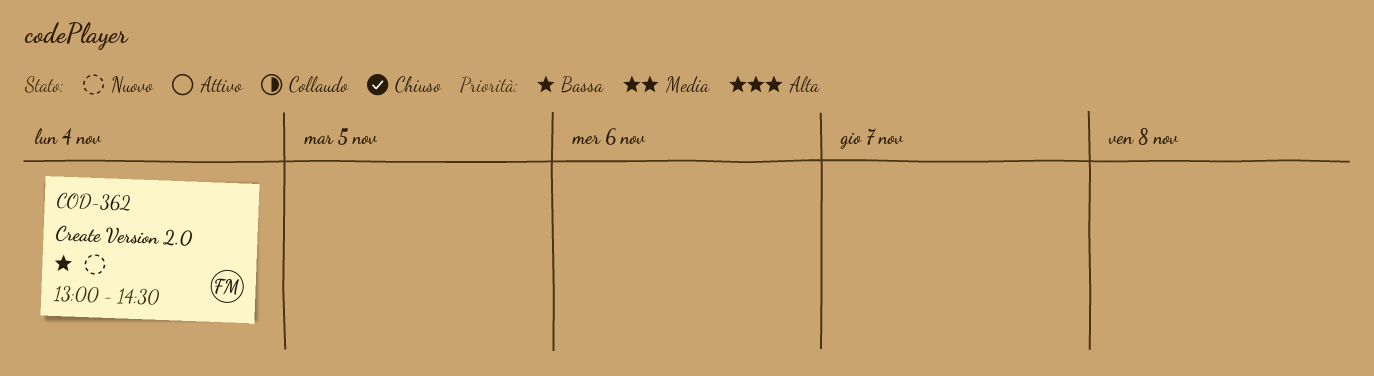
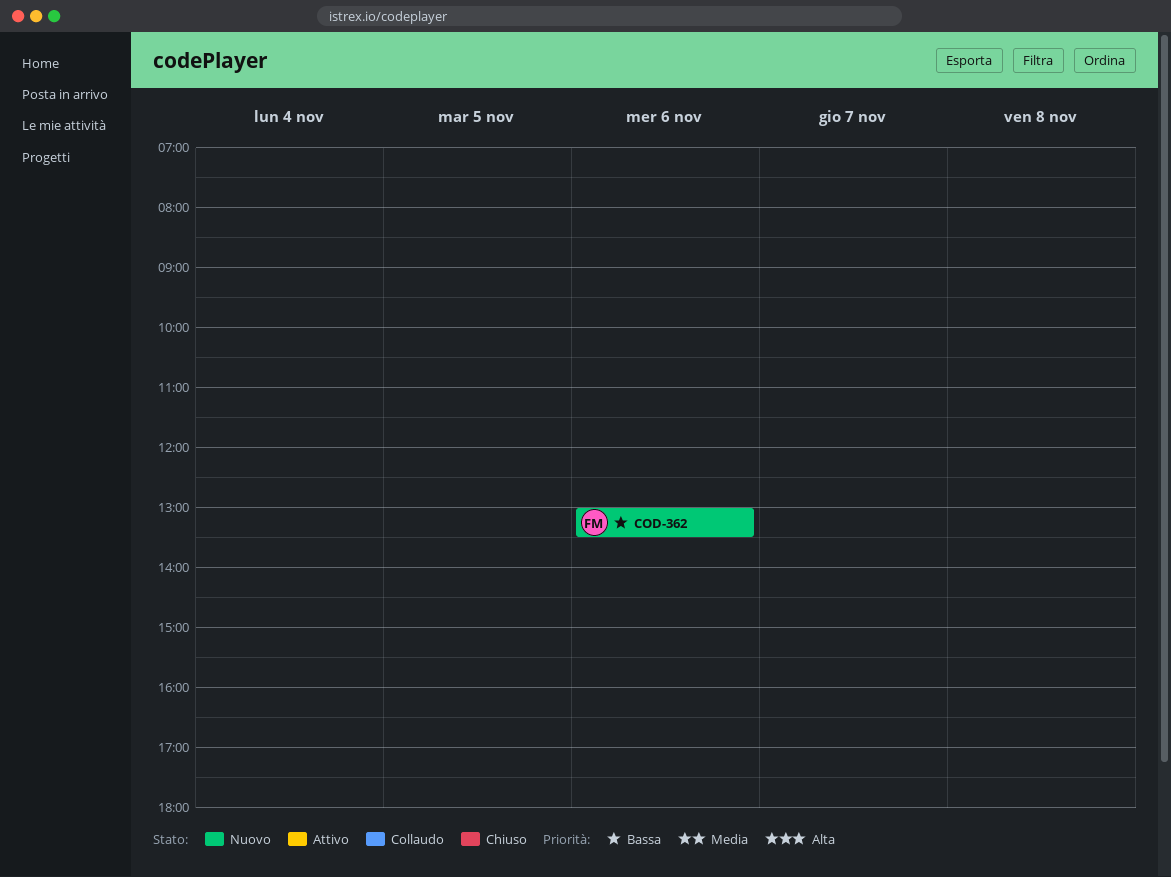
COD-362, day: Nov 4 -> Nov 6
COD-362, ends: 14:30 -> 13:30

